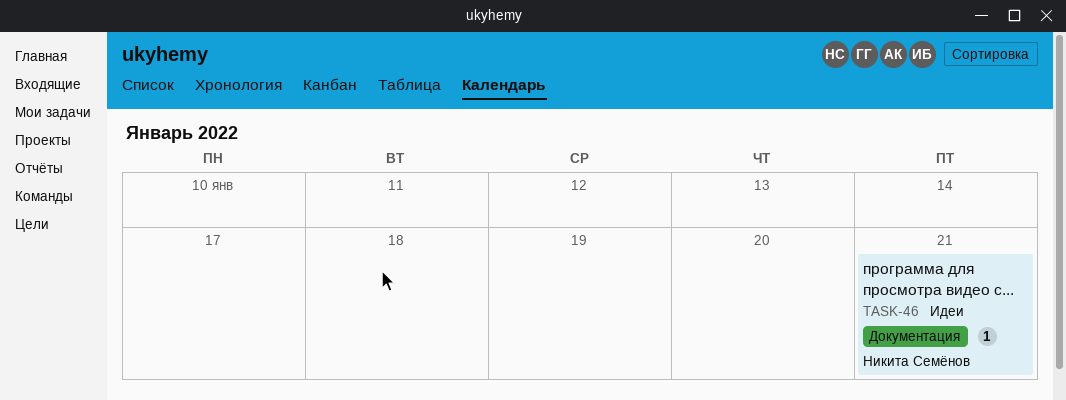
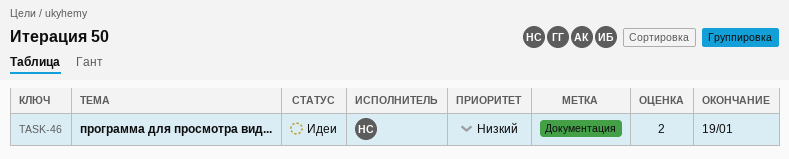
TASK-46, estimate: 1 -> 2
TASK-46, due: Jan 21 -> Jan 19

